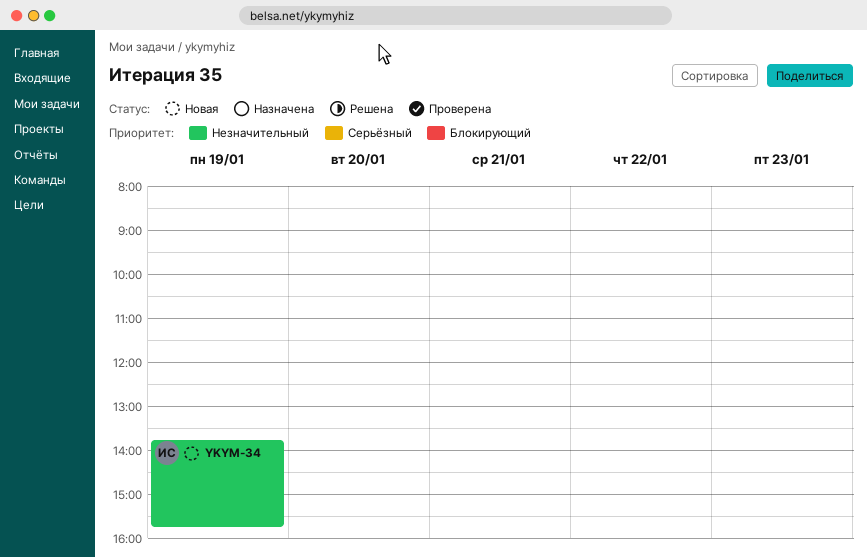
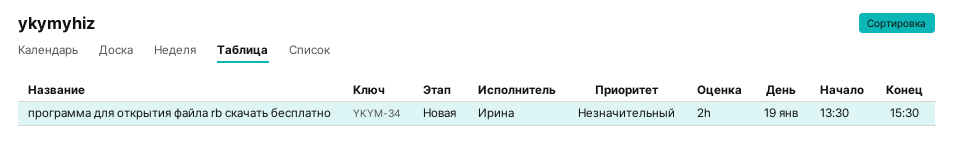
YKYM-34, begins: 13:45 -> 13:30
YKYM-34, ends: 15:45 -> 15:30

